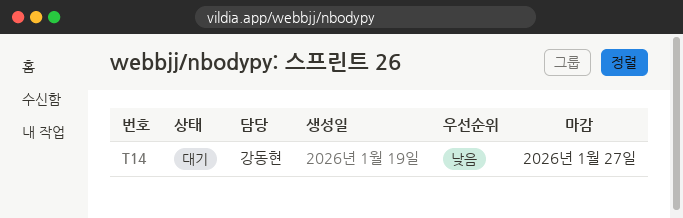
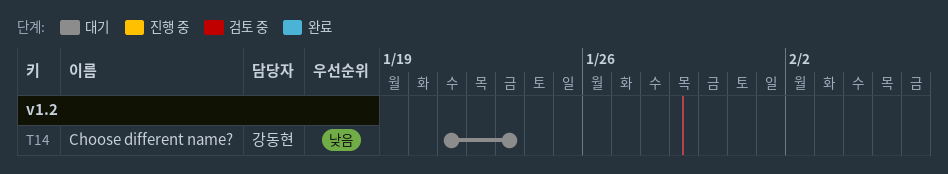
T14, due: Jan 27 -> Jan 23

